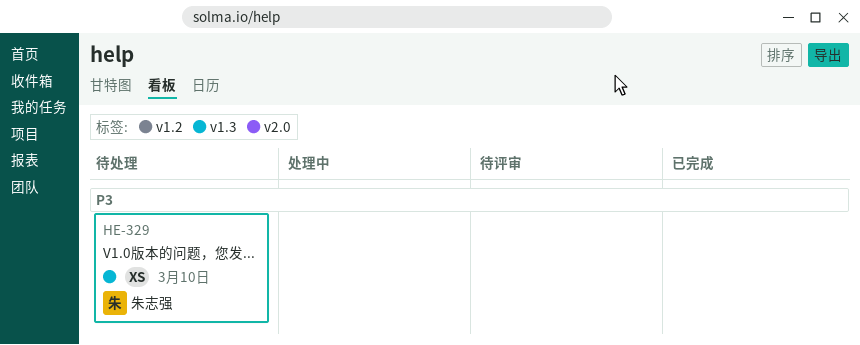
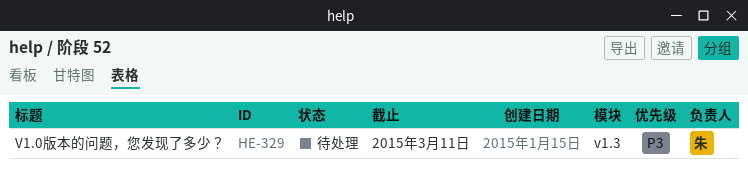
HE-329, due: Mar 10 -> Mar 11

